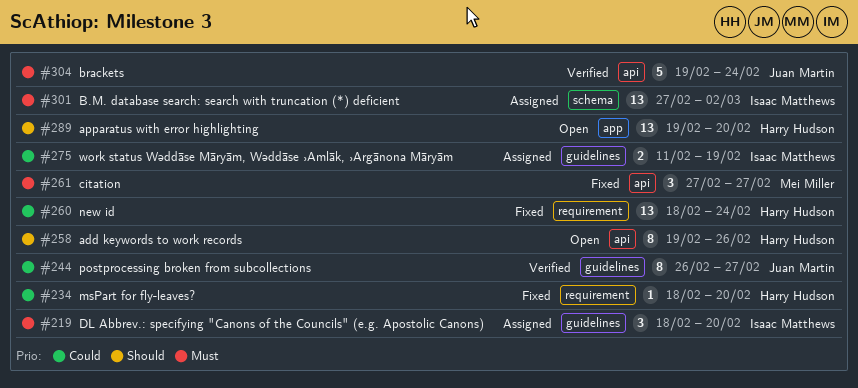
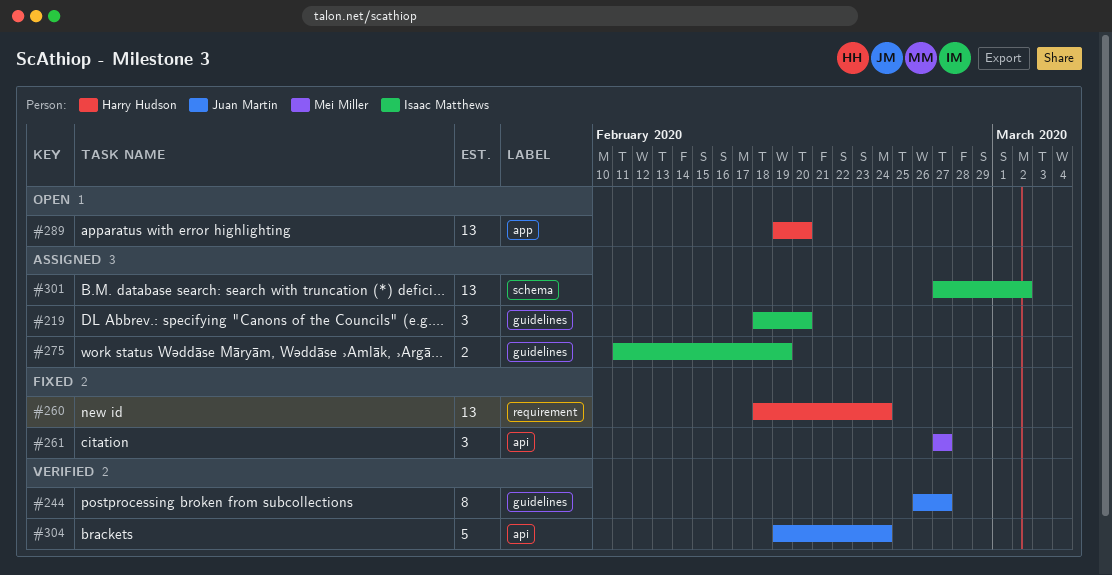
#234: present -> none
#258: present -> none

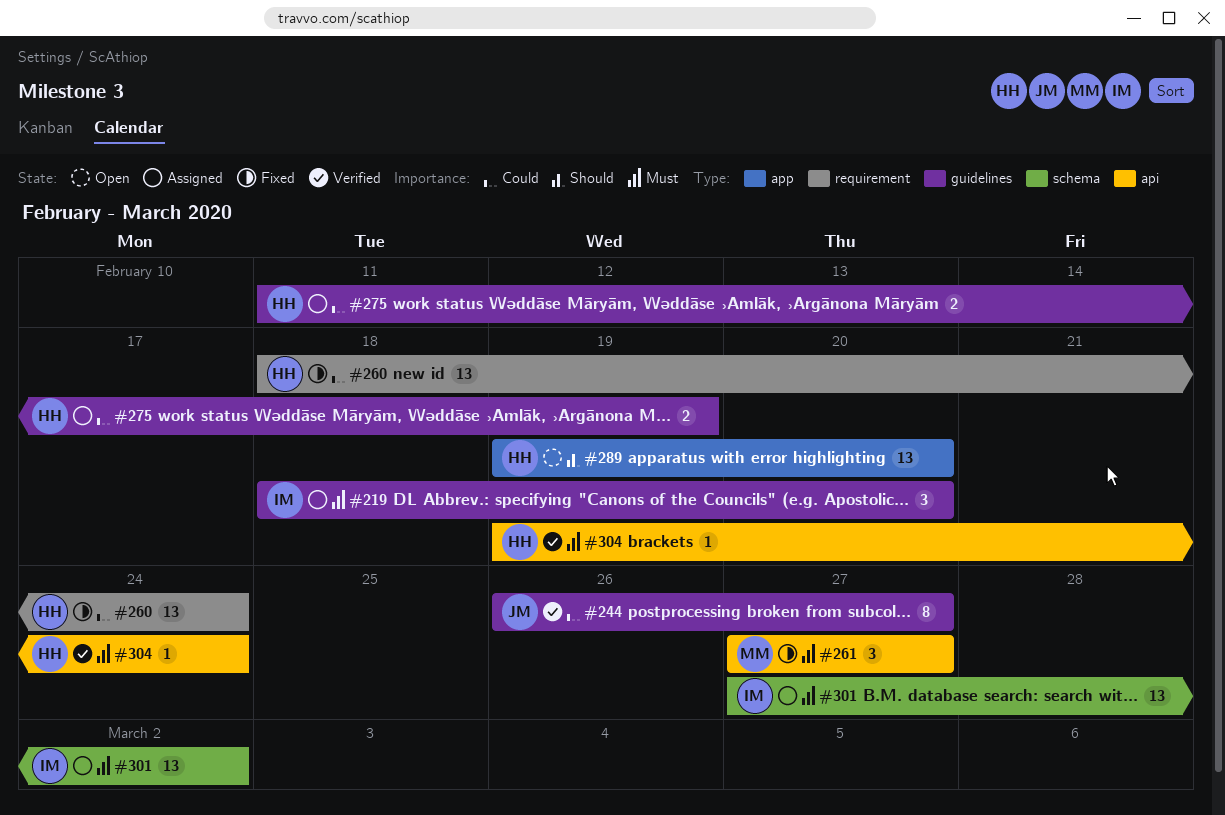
#275, owner: Isaac Matthews -> Harry Hudson
#304, owner: Juan Martin -> Harry Hudson
#304, estimate: 5 -> 1

